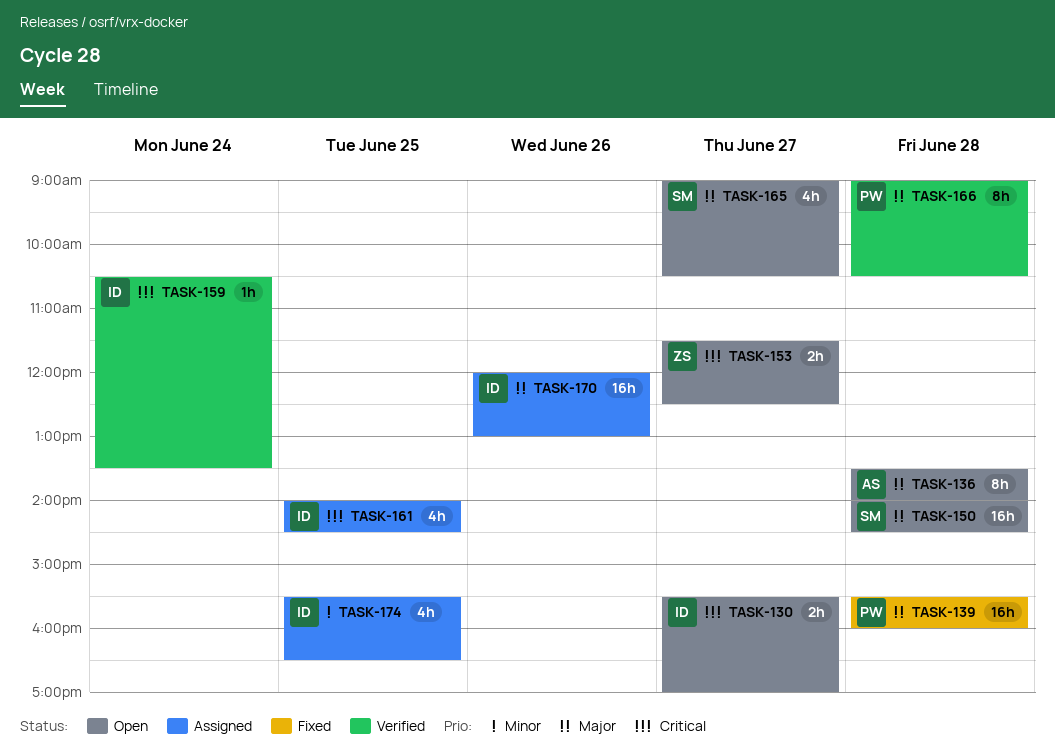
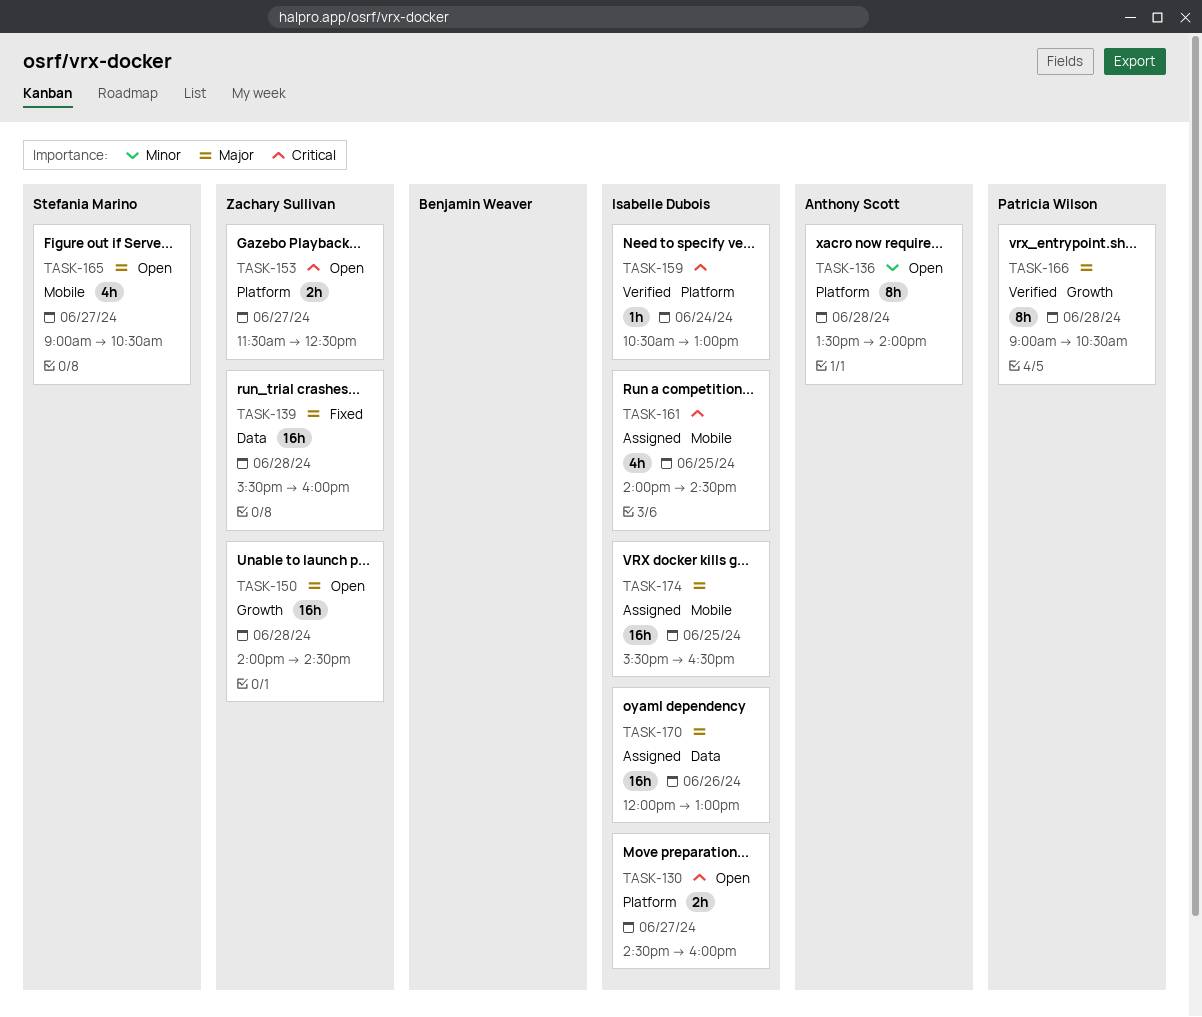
TASK-130, begins: 15:30 -> 14:30
TASK-130, ends: 17:00 -> 16:00
TASK-136, priority: Major -> Minor
TASK-139, owner: Patricia Wilson -> Zachary Sullivan
TASK-150, owner: Stefania Marino -> Zachary Sullivan
TASK-159, ends: 13:30 -> 13:00
TASK-174, priority: Minor -> Major
TASK-174, estimate: 4h -> 16h

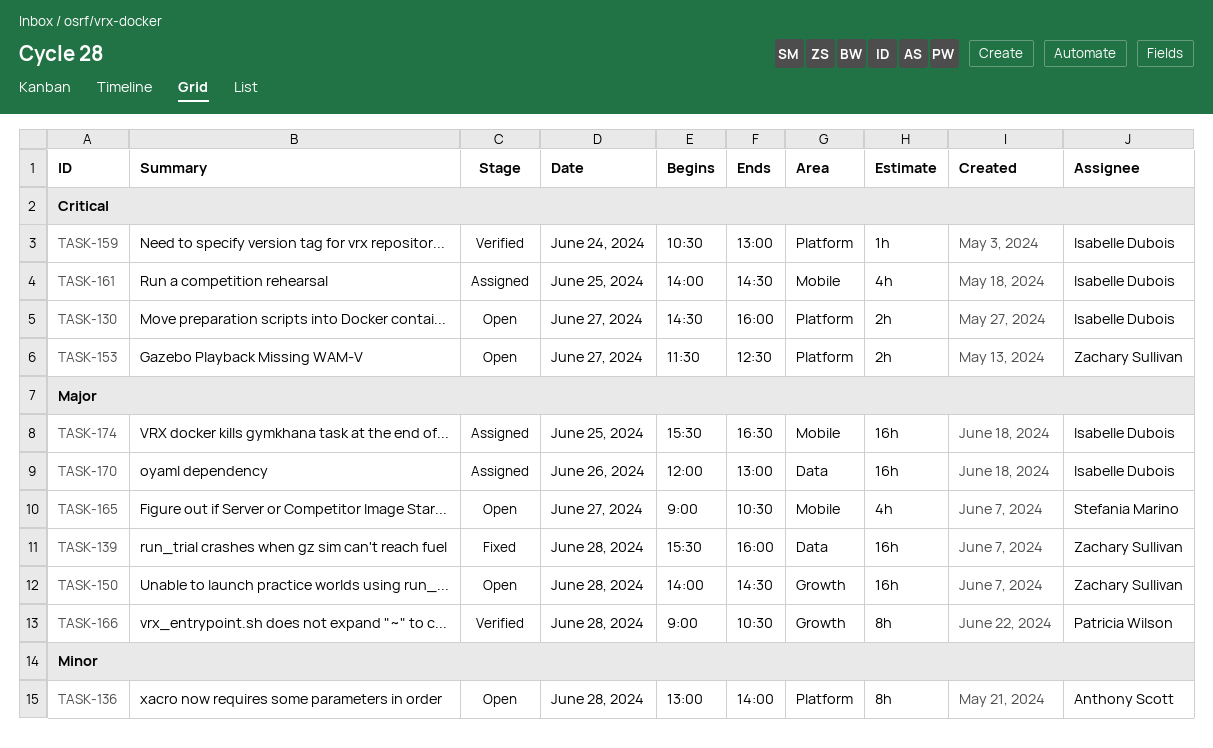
TASK-136, begins: 13:30 -> 13:00

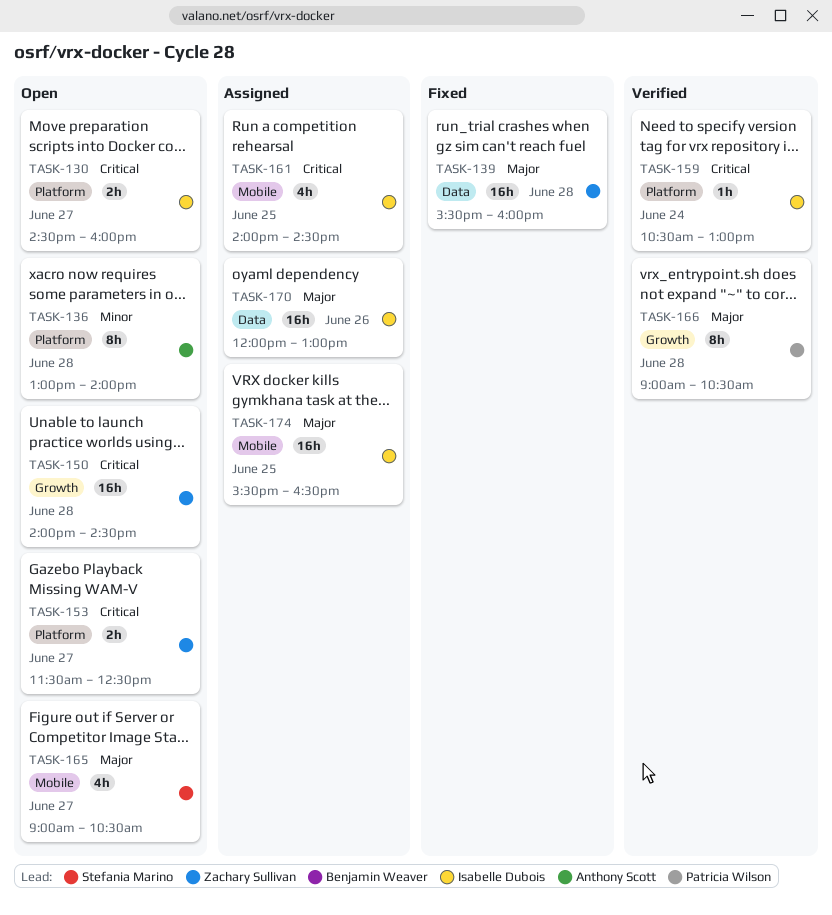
TASK-150, priority: Major -> Critical

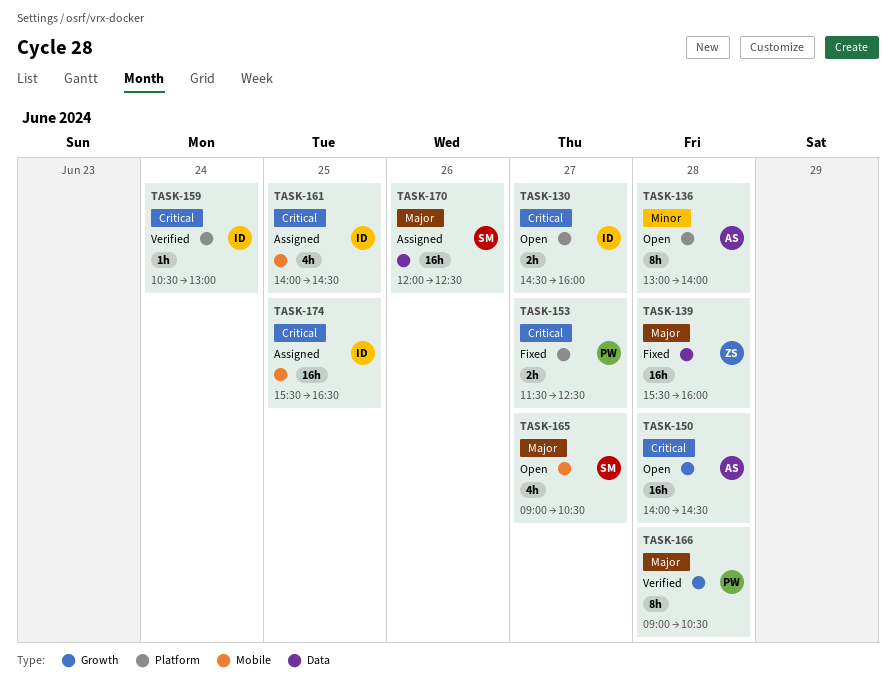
TASK-150, owner: Zachary Sullivan -> Anthony Scott
TASK-153, status: Open -> Fixed
TASK-153, owner: Zachary Sullivan -> Patricia Wilson
TASK-170, owner: Isabelle Dubois -> Stefania Marino
TASK-170, ends: 13:00 -> 12:30
TASK-174, priority: Major -> Critical

